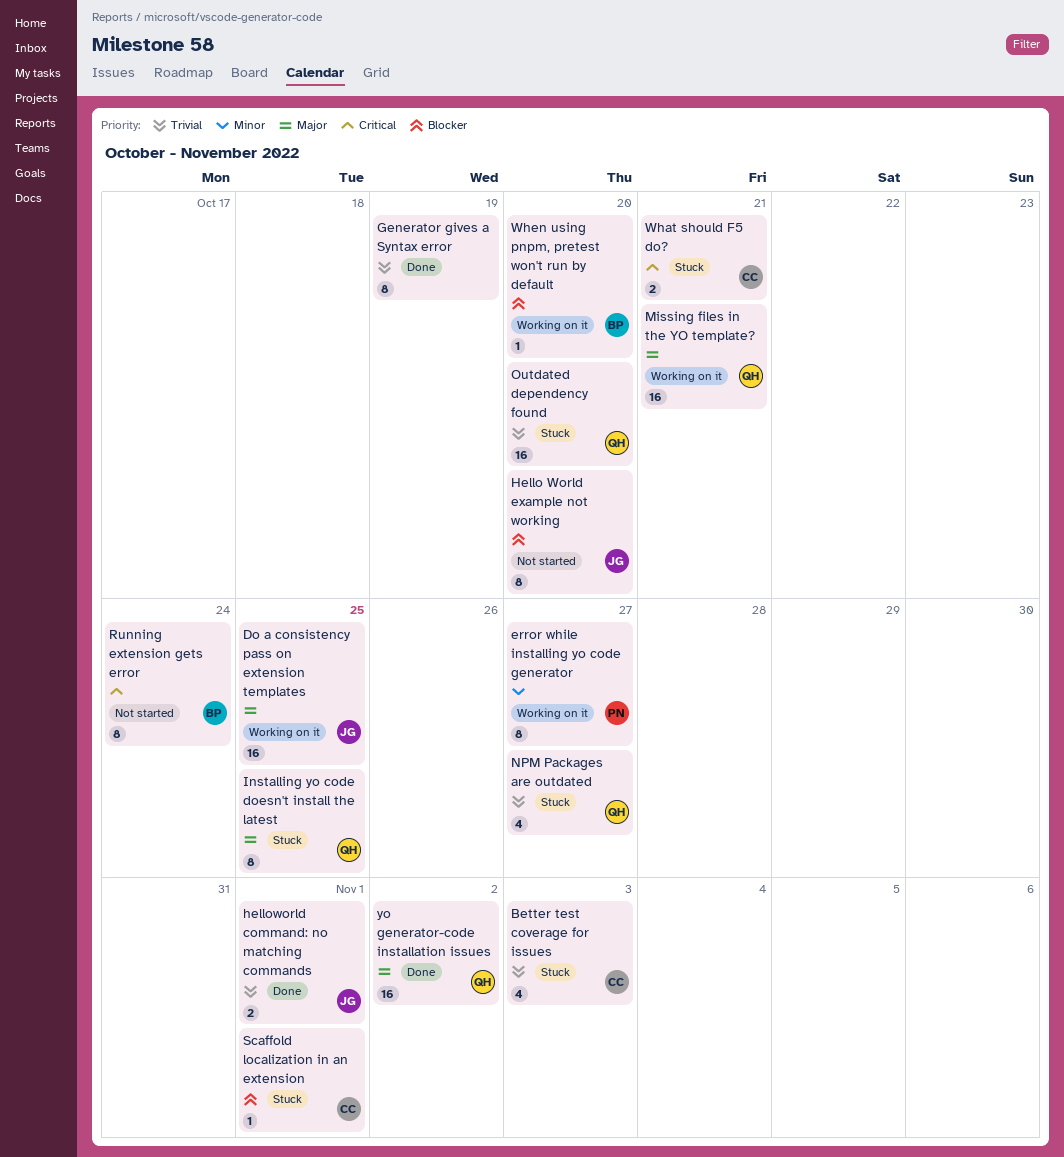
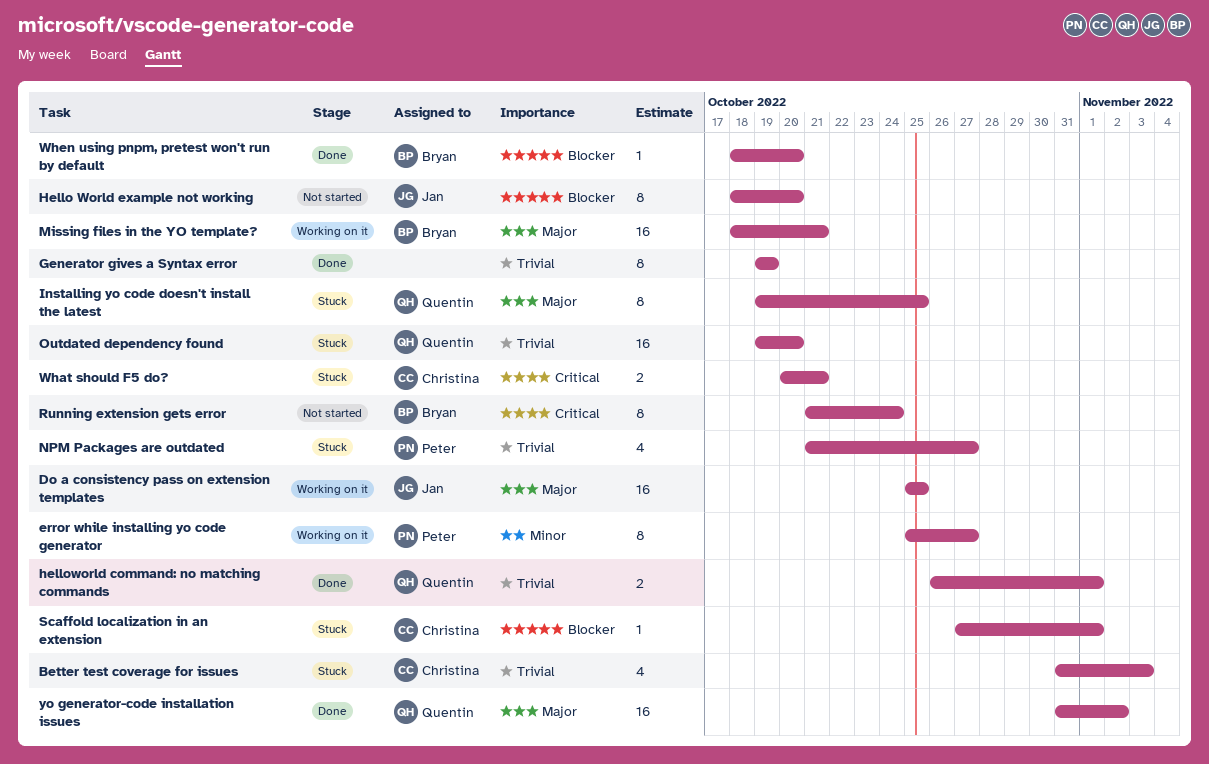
helloworld command: no matching commands, owner: Jan -> Quentin
Missing files in the YO template?, owner: Quentin -> Bryan
NPM Packages are outdated, owner: Quentin -> Peter
When using pnpm, pretest won't run by default, status: Working on it -> Done

